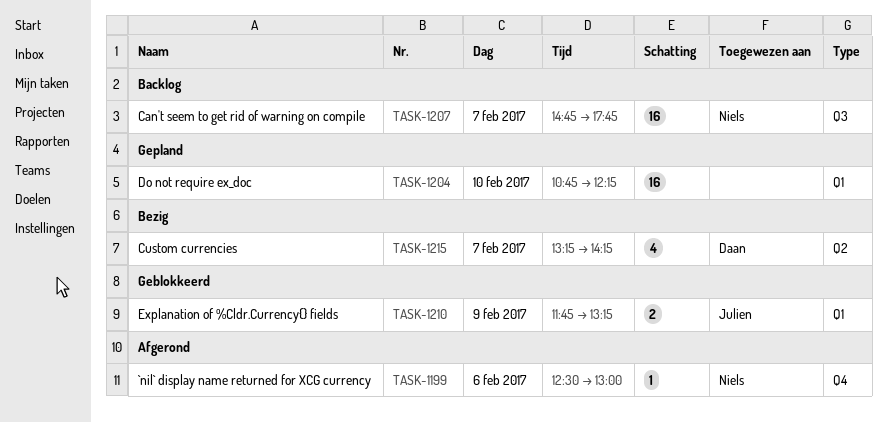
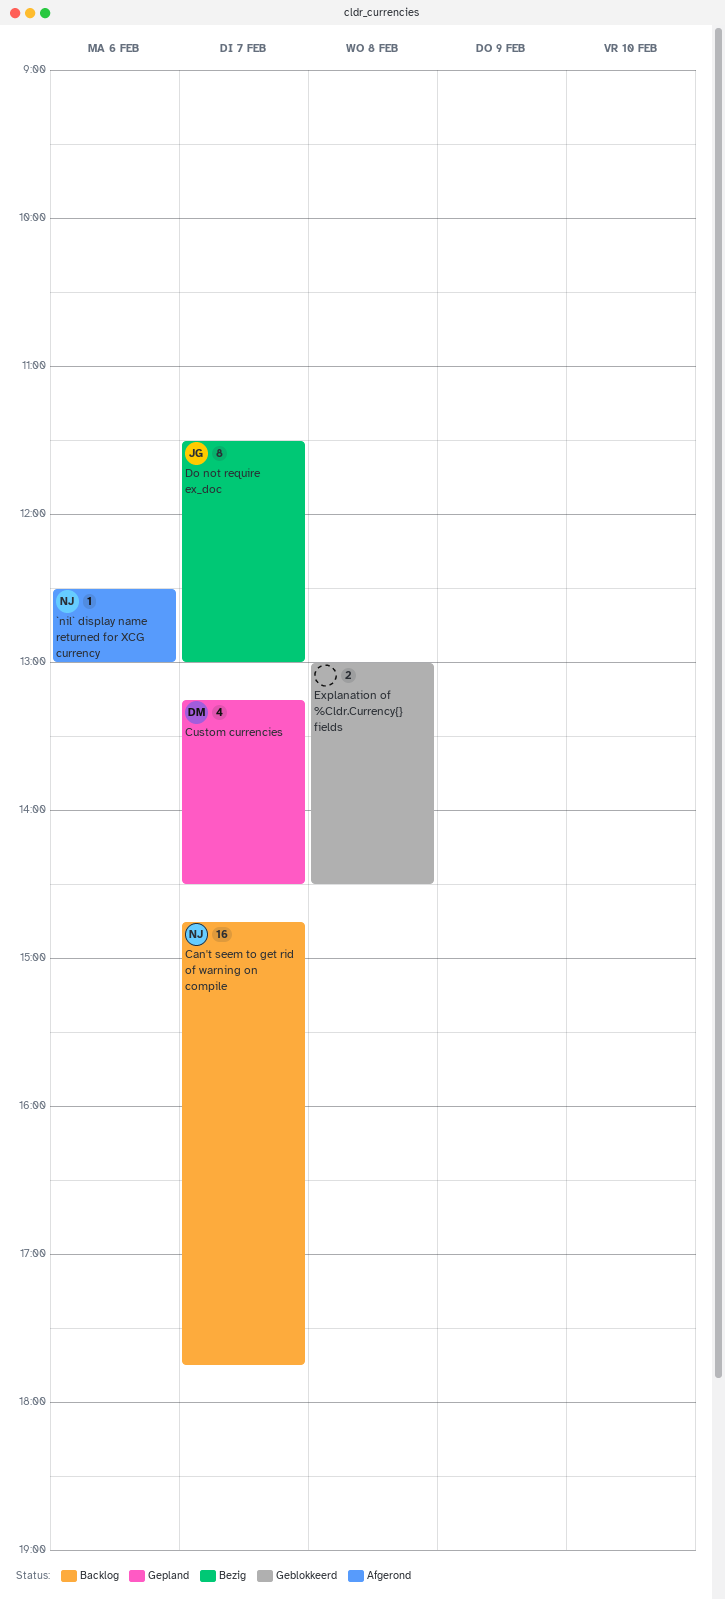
Custom currencies, status: Bezig -> Gepland
Custom currencies, ends: 14:15 -> 14:30
Do not require ex_doc, status: Gepland -> Bezig
Do not require ex_doc, owner: none -> Julien
Do not require ex_doc, estimate: 16 -> 8
Do not require ex_doc, day: Feb 10 -> Feb 7
Do not require ex_doc, begins: 10:45 -> 11:30
Do not require ex_doc, ends: 12:15 -> 13:00
Explanation of %Cldr.Currency{} fields, owner: Julien -> none
Explanation of %Cldr.Currency{} fields, day: Feb 9 -> Feb 8
Explanation of %Cldr.Currency{} fields, begins: 11:45 -> 13:00
Explanation of %Cldr.Currency{} fields, ends: 13:15 -> 14:30

